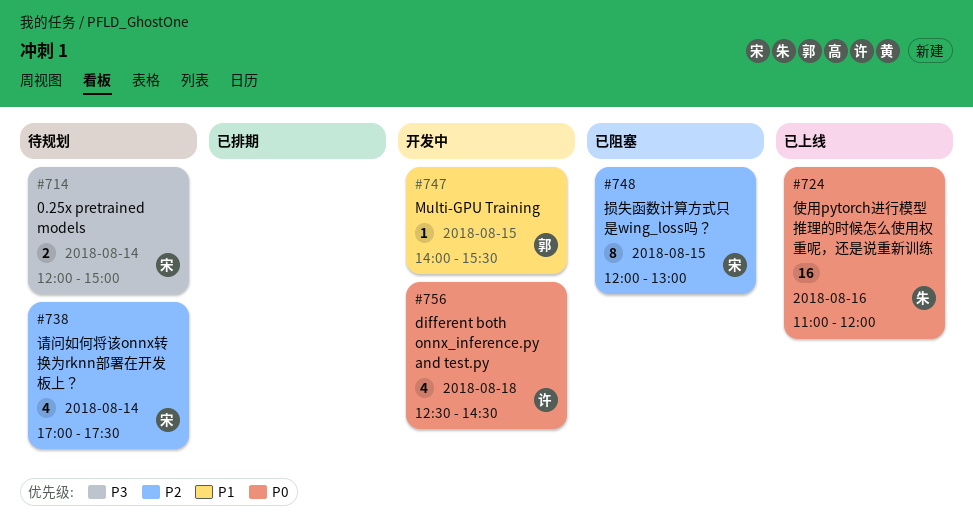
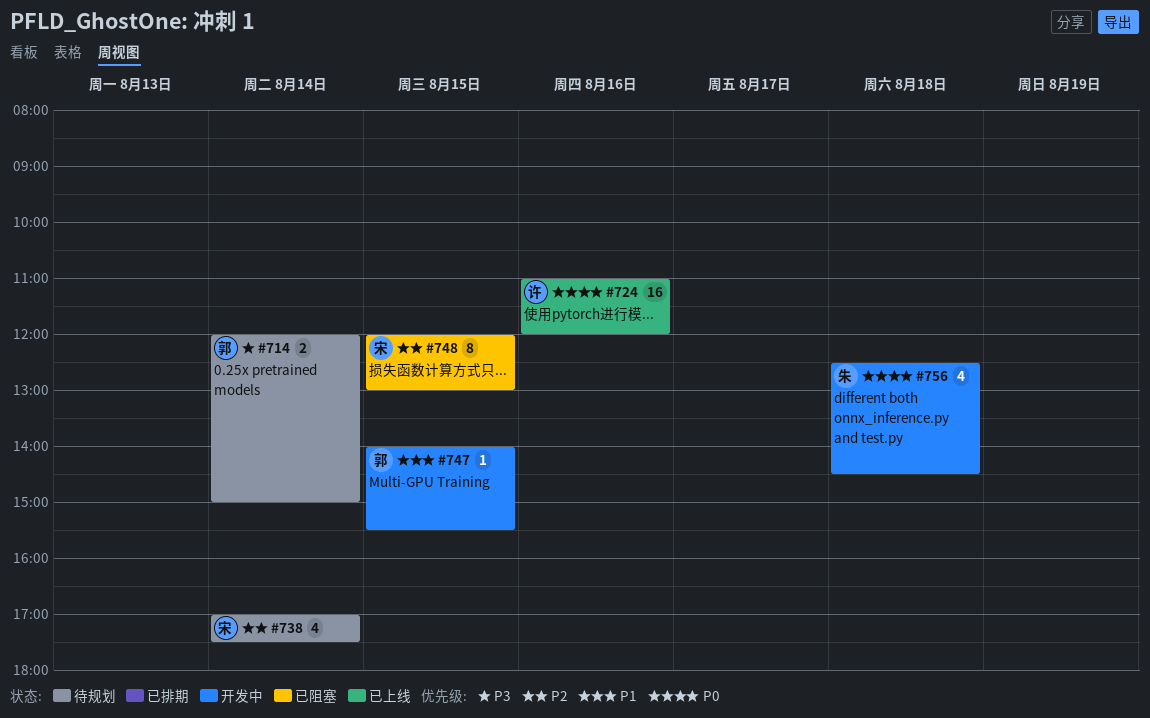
#714, owner: 宋 -> 郭
#724, owner: 朱 -> 许
#756, owner: 许 -> 朱

